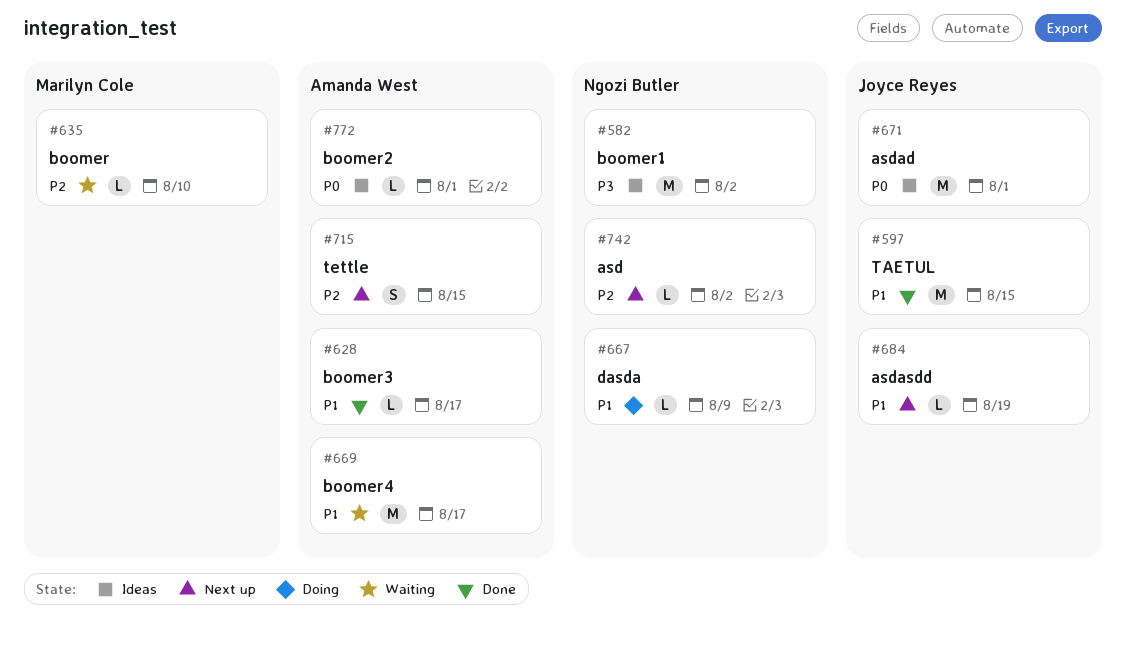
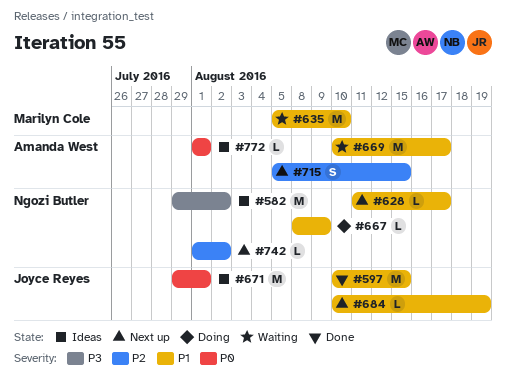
#628, status: Done -> Next up
#628, owner: Amanda West -> Ngozi Butler
#635, priority: P2 -> P1
#635, estimate: L -> M

